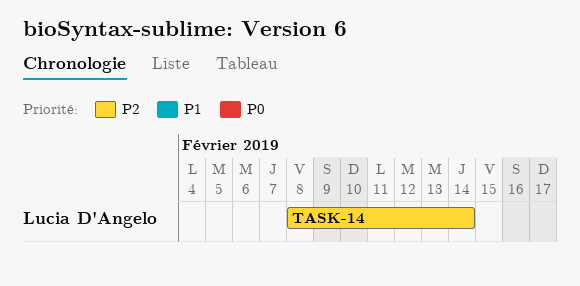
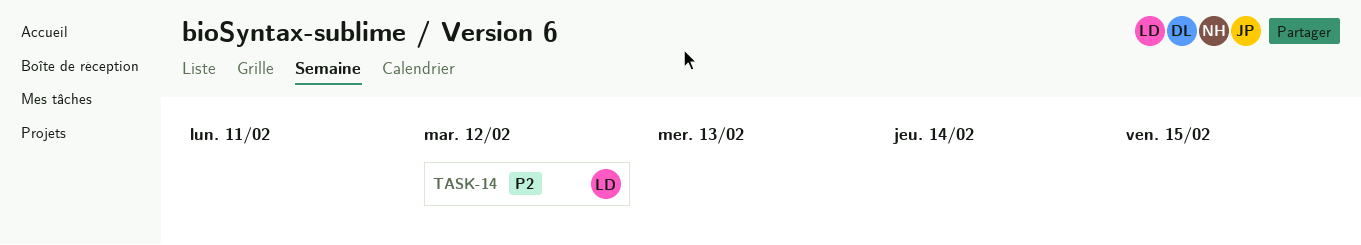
TASK-14, due: Feb 14 -> Feb 12

